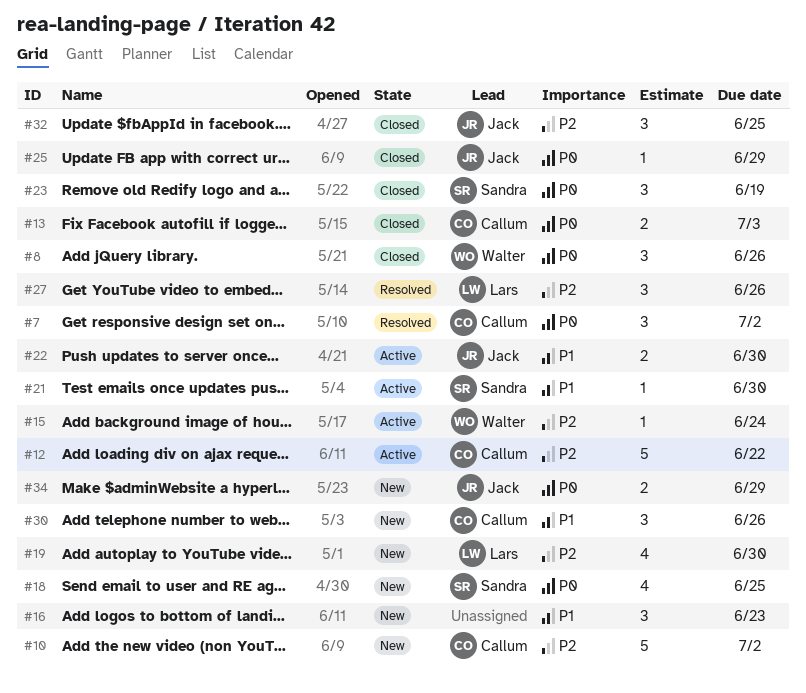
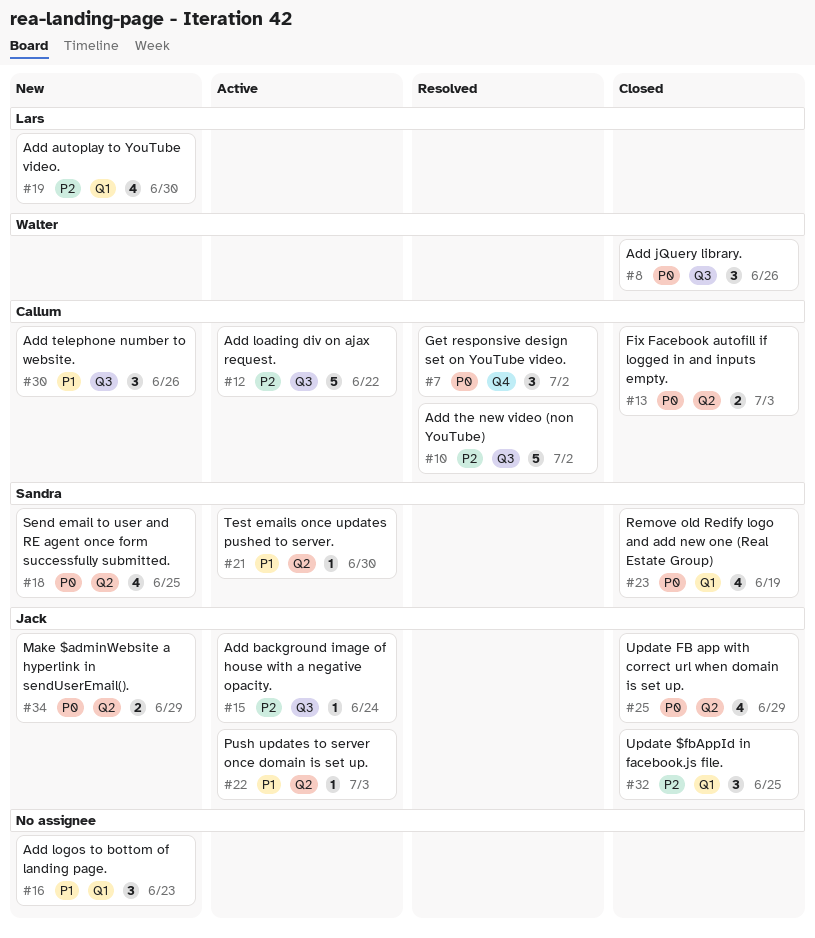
#10, status: New -> Resolved
#15, owner: Walter -> Jack
#22, estimate: 2 -> 1
#22, due: Jun 30 -> Jul 3
#23, estimate: 3 -> 4
#25, estimate: 1 -> 4
#27: present -> none

